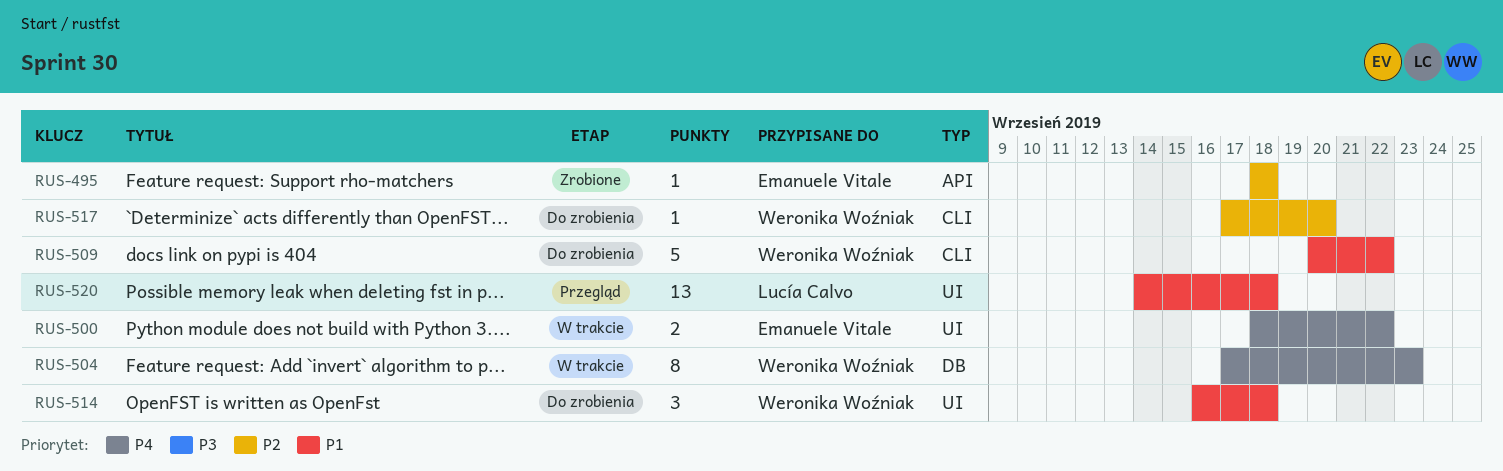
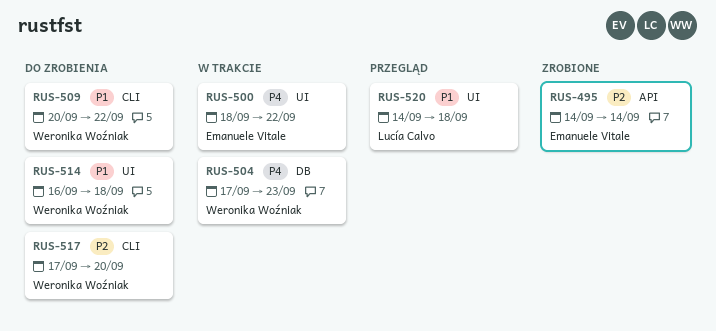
RUS-495, start: Sep 18 -> Sep 14
RUS-495, due: Sep 18 -> Sep 14

